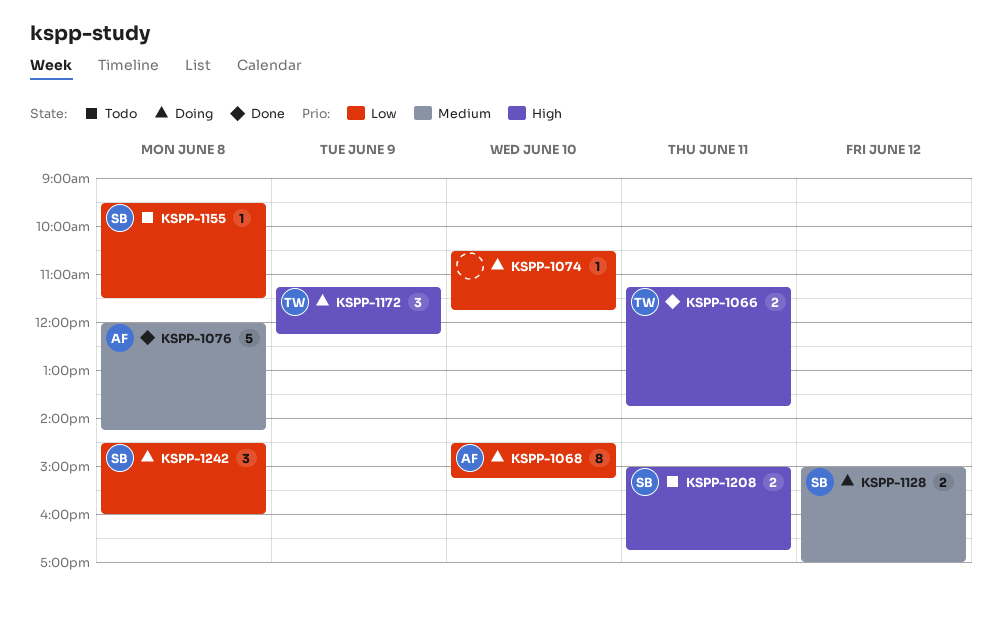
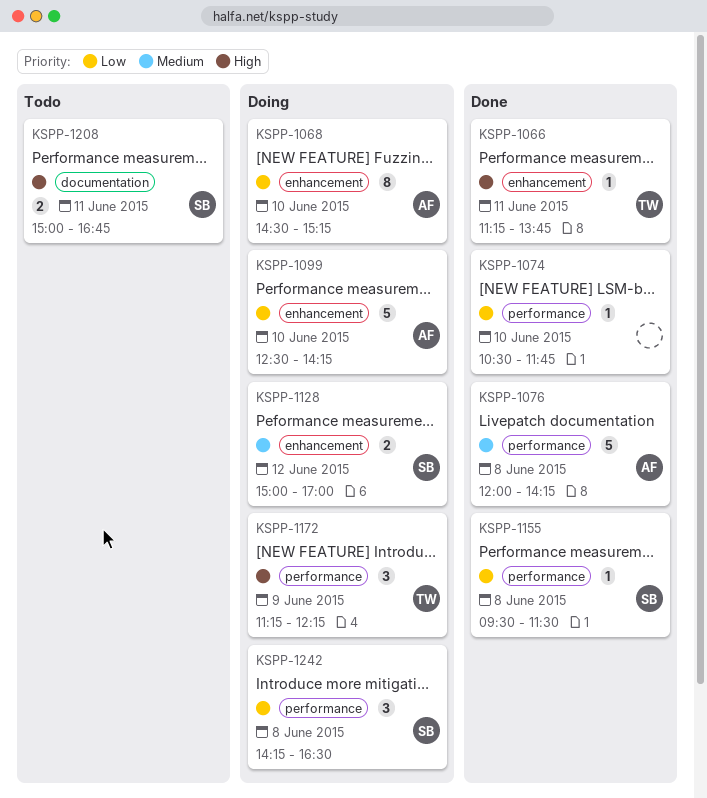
KSPP-1066, estimate: 2 -> 1
KSPP-1074, status: Doing -> Done
KSPP-1099: none -> present
KSPP-1155, status: Todo -> Done
KSPP-1242, begins: 14:30 -> 14:15
KSPP-1242, ends: 16:00 -> 16:30

